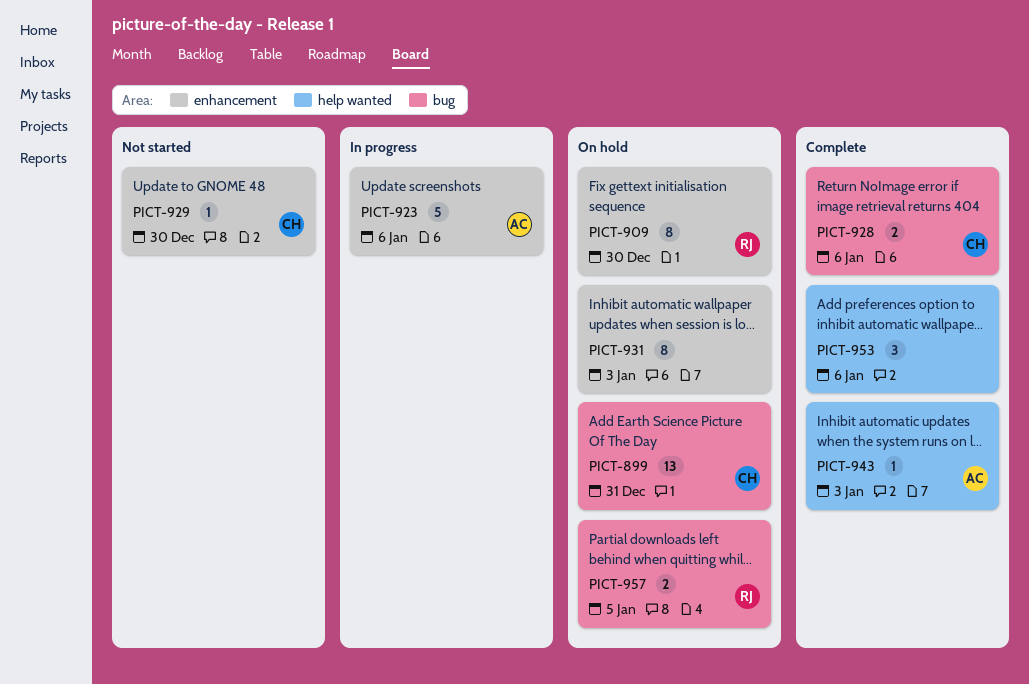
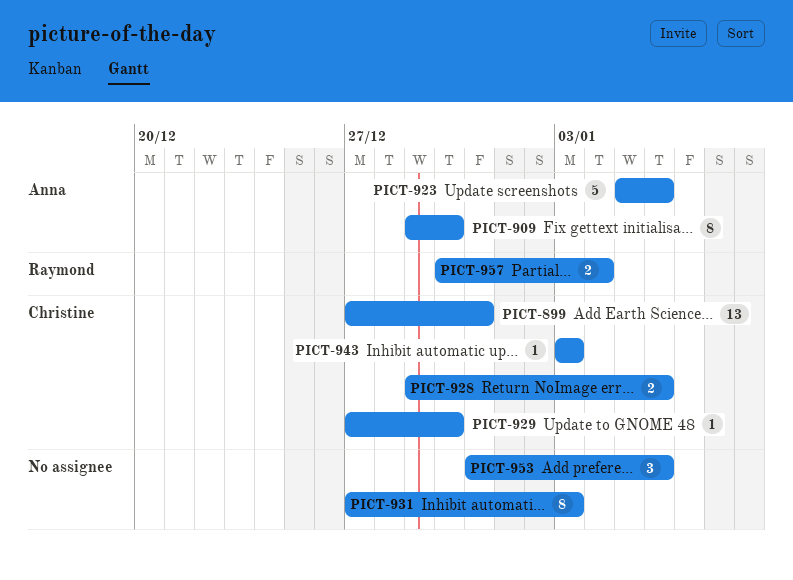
PICT-909, owner: Raymond -> Anna
PICT-943, owner: Anna -> Christine
PICT-957, due: Jan 5 -> Jan 4

